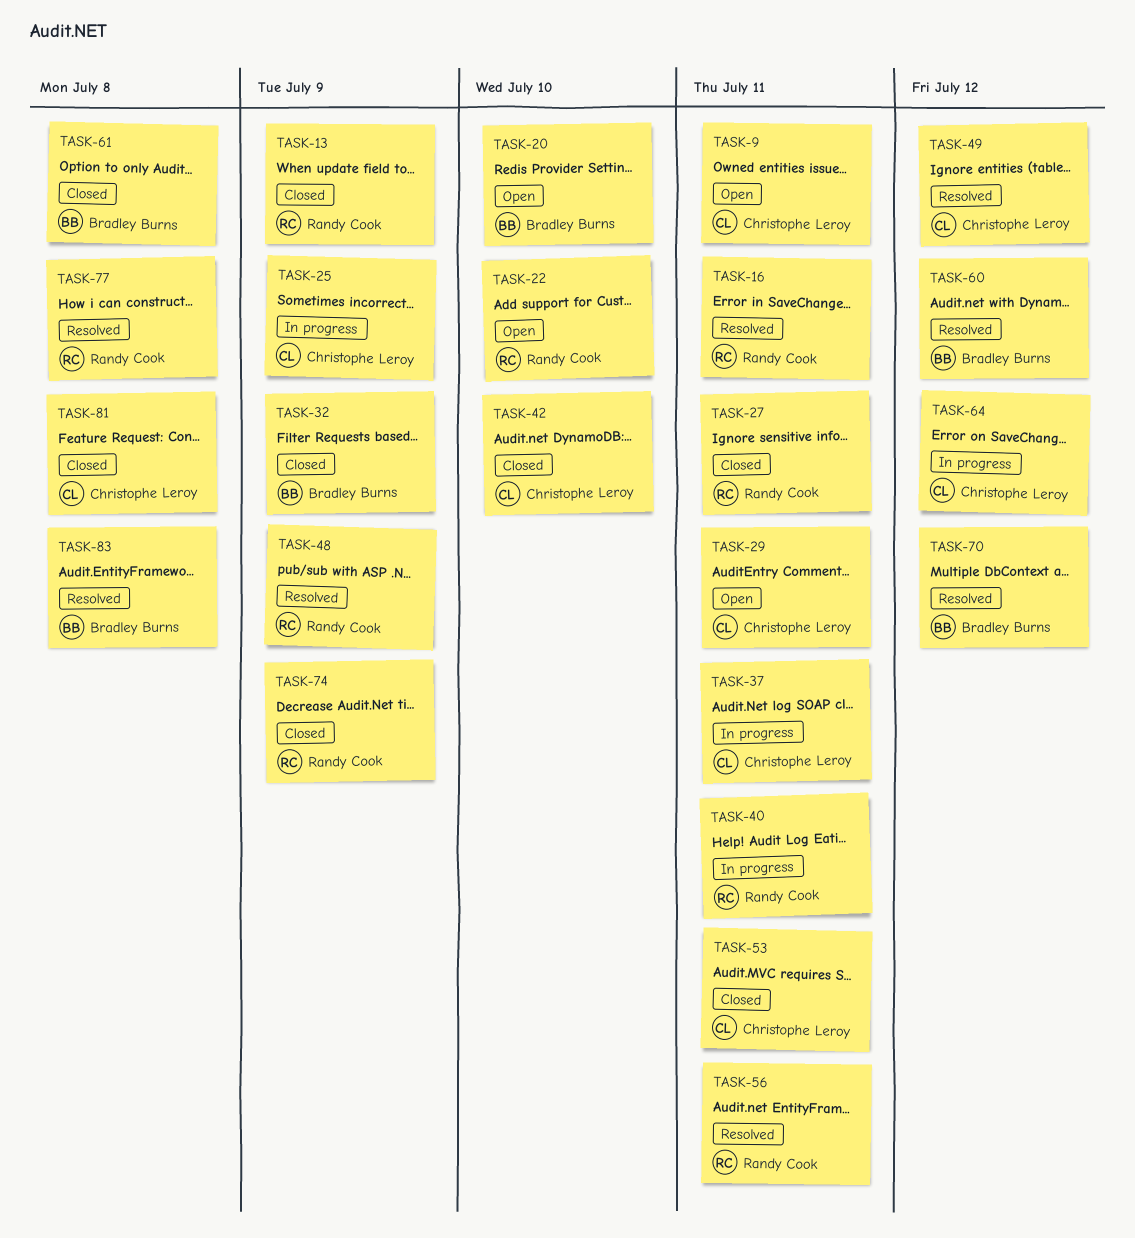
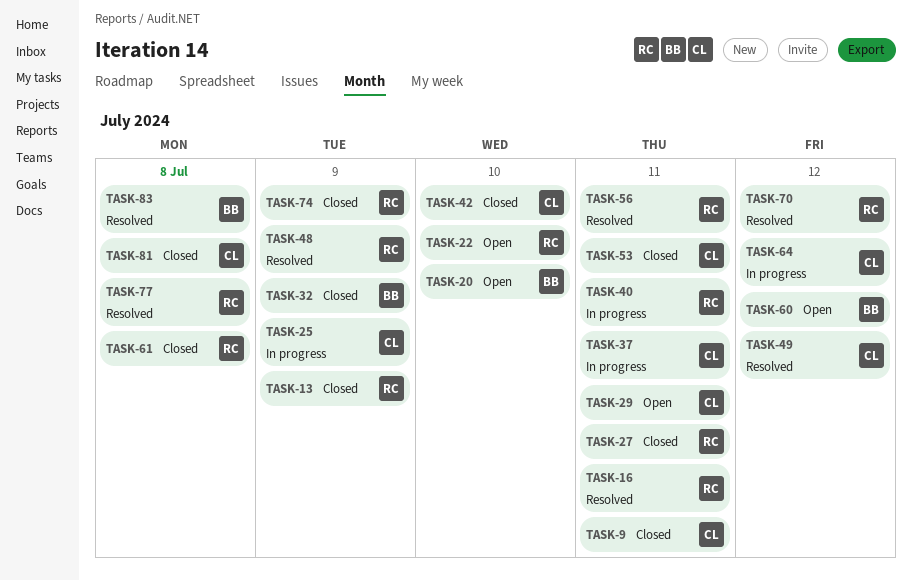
TASK-9, status: Open -> Closed
TASK-60, status: Resolved -> Open
TASK-61, owner: Bradley Burns -> Randy Cook
TASK-70, owner: Bradley Burns -> Randy Cook

